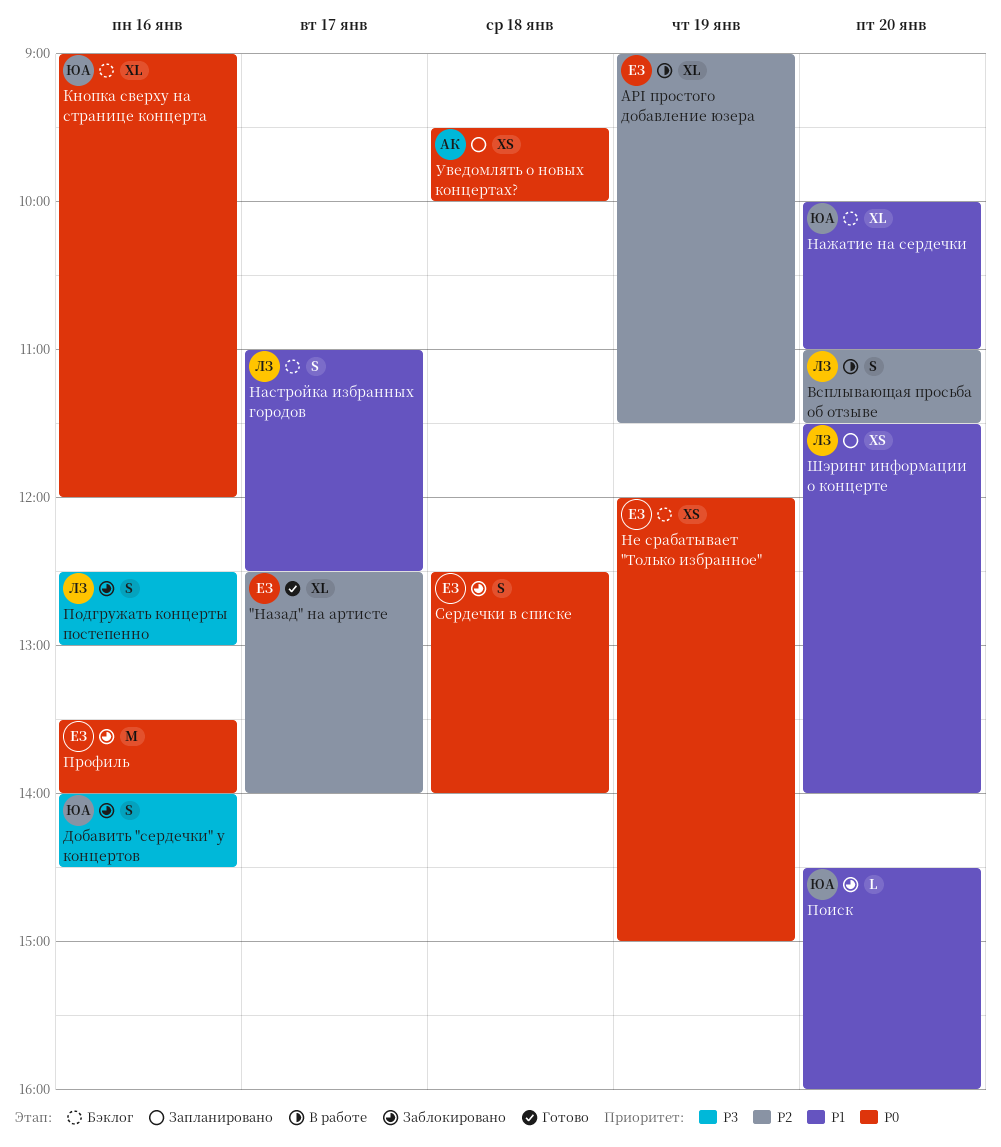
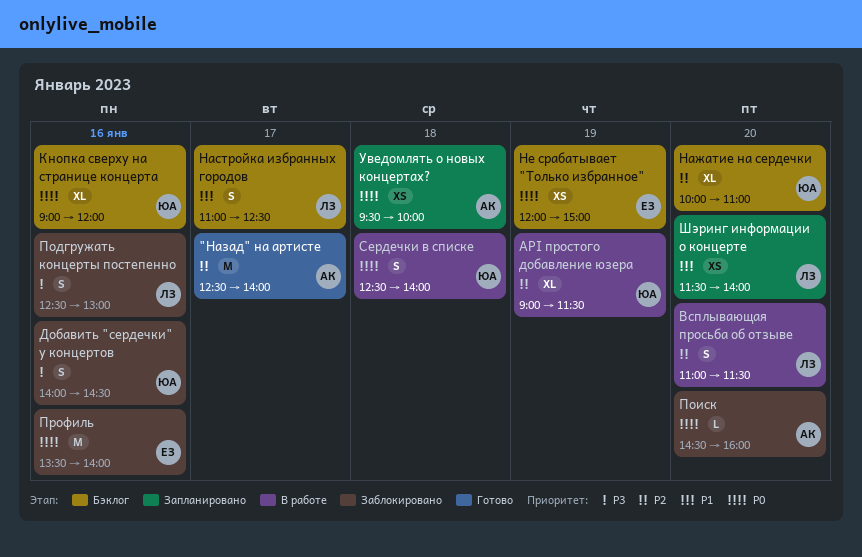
"Назад" на артисте, owner: ЕЗ -> АК
"Назад" на артисте, estimate: XL -> M
API простого добавление юзера, owner: ЕЗ -> ЮА
Нажатие на сердечки, priority: P1 -> P2
Поиск, owner: ЮА -> АК
Поиск, priority: P1 -> P0
Сердечки в списке, status: Заблокировано -> В работе
Сердечки в списке, owner: ЕЗ -> ЮА

